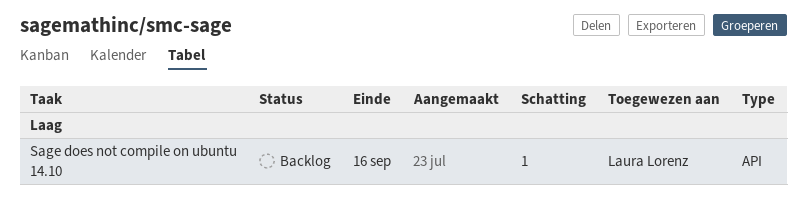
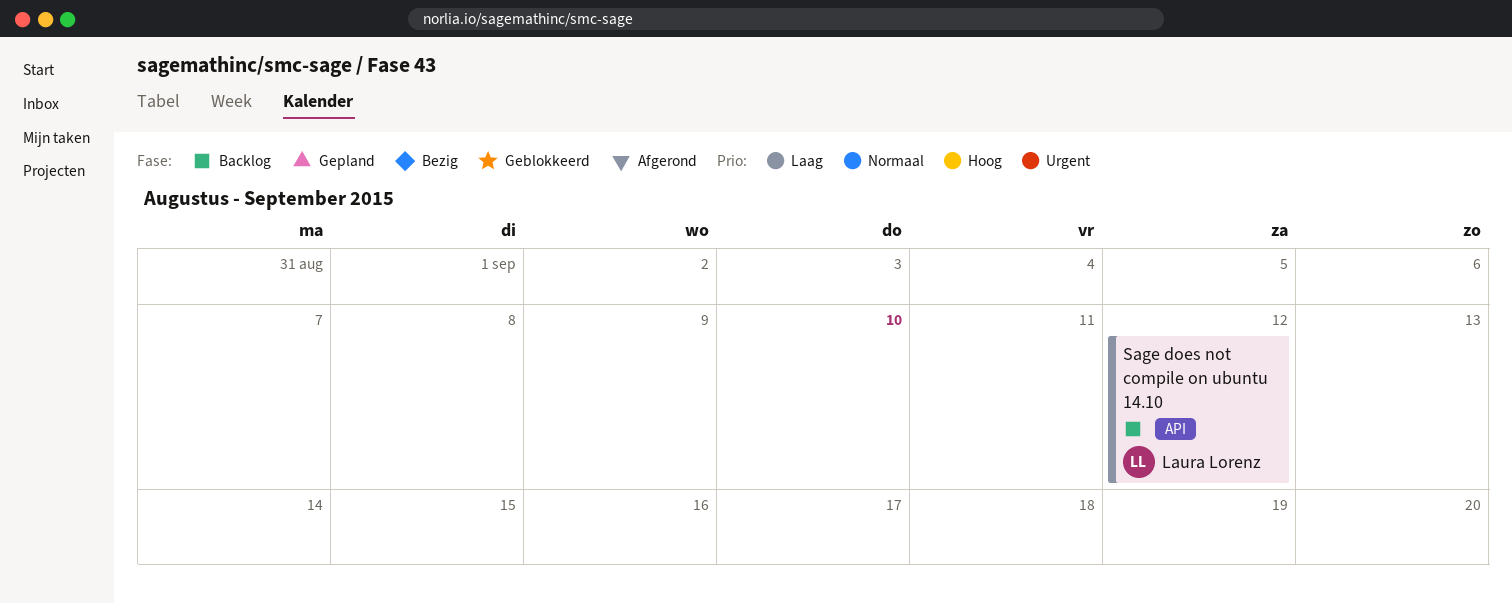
Sage does not compile on ubuntu 14.10, due: Sep 16 -> Sep 12

